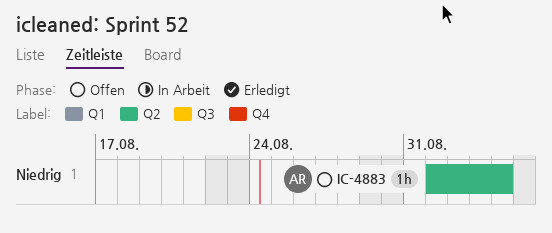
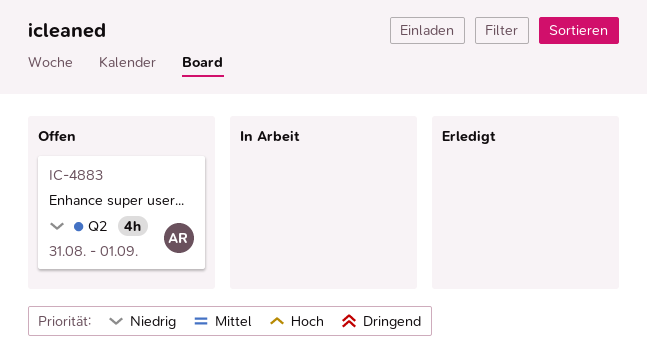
IC-4883, estimate: 1h -> 4h
IC-4883, start: Sep 1 -> Aug 31
IC-4883, due: Sep 4 -> Sep 1

